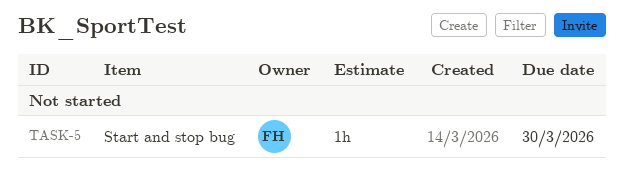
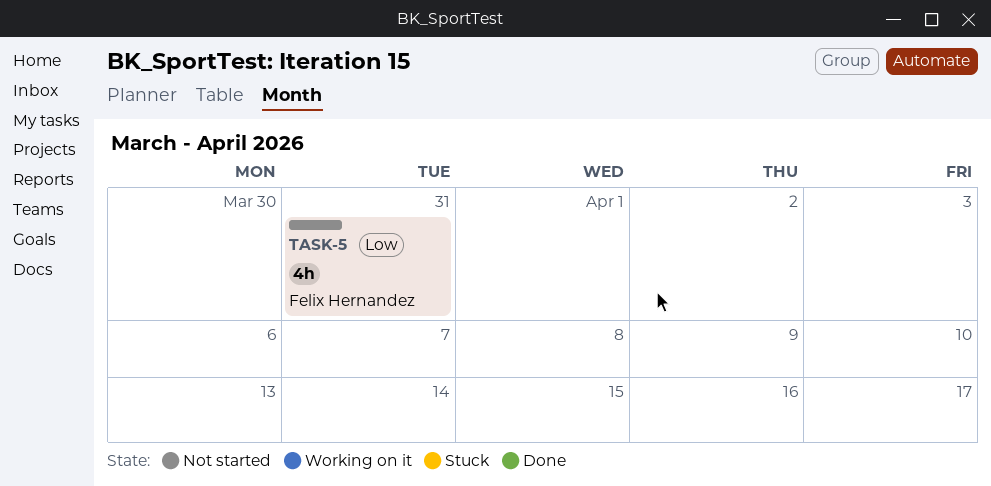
TASK-5, estimate: 1h -> 4h
TASK-5, due: Mar 30 -> Mar 31

